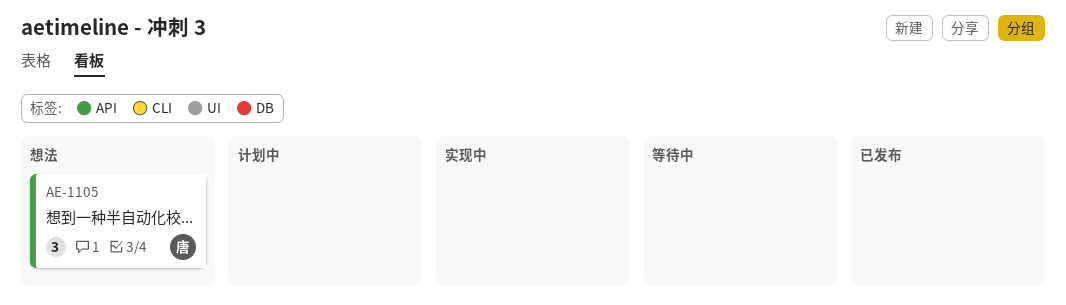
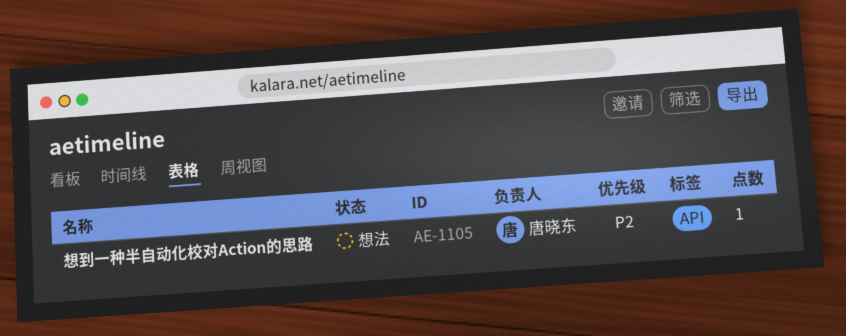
AE-1105, estimate: 3 -> 1

